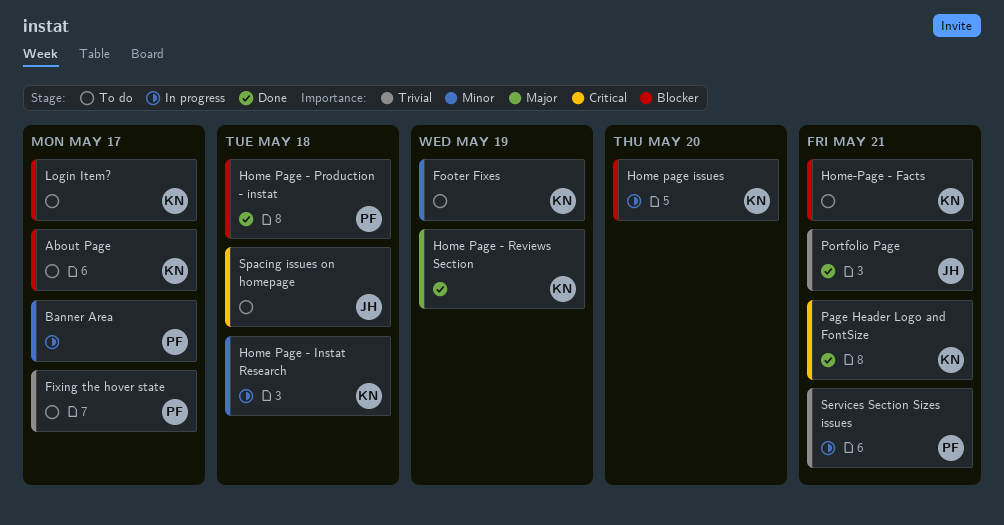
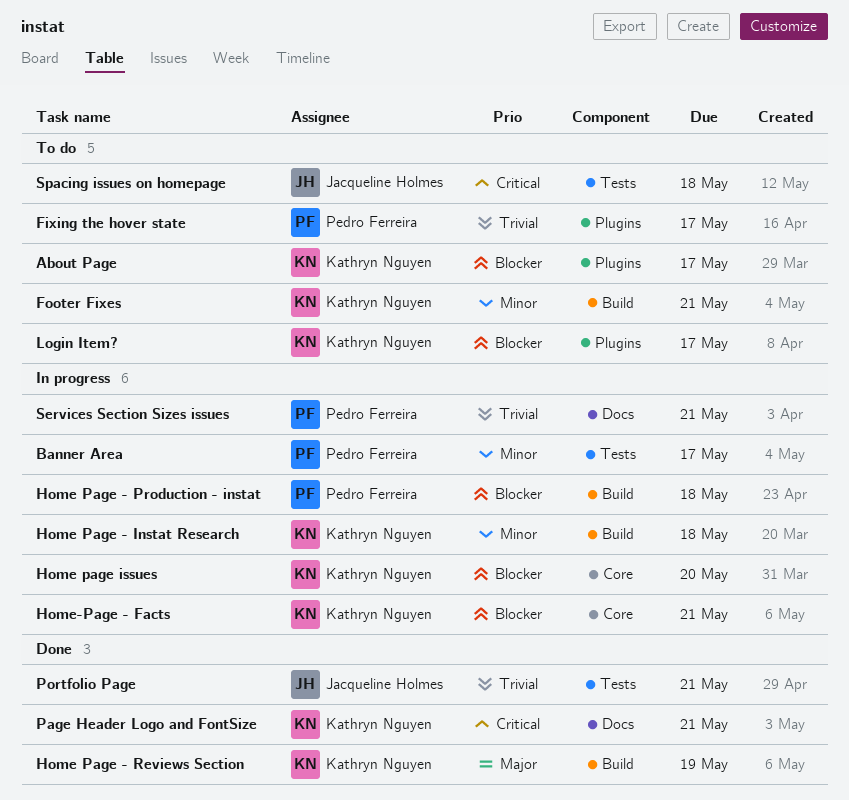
Footer Fixes, due: May 19 -> May 21
Home Page - Production - instat, status: Done -> In progress
Home-Page - Facts, status: To do -> In progress

